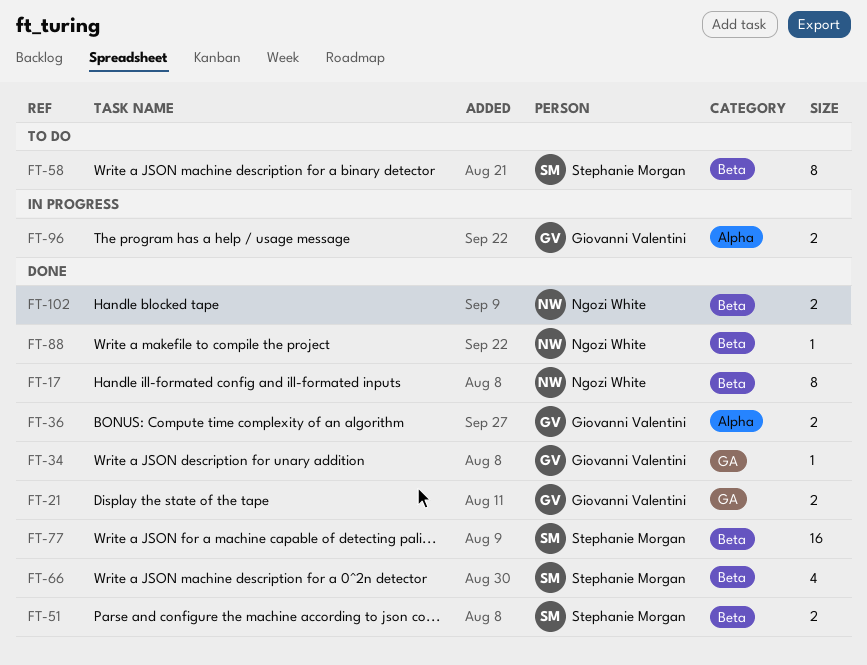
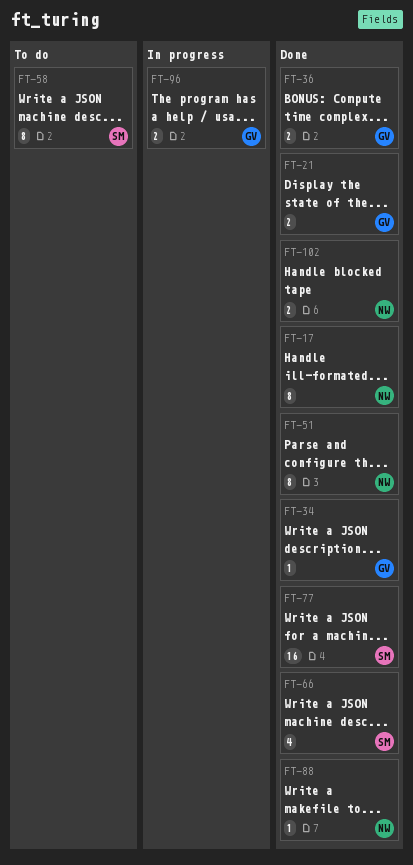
FT-51, owner: Stephanie Morgan -> Ngozi White
FT-51, estimate: 2 -> 8

